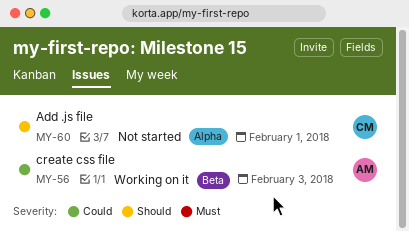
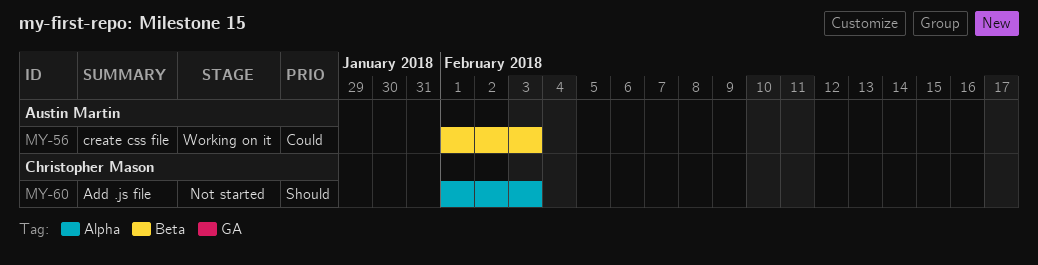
MY-60, due: Feb 1 -> Feb 3

